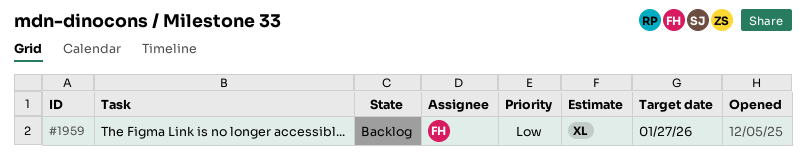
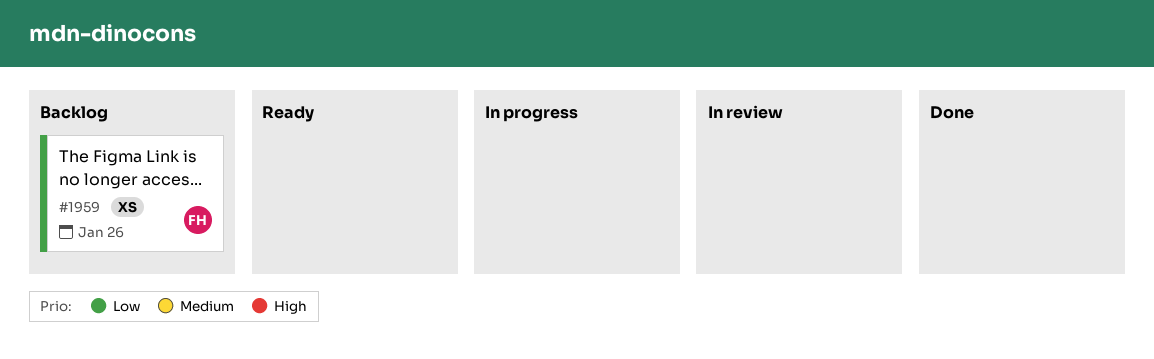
#1959, estimate: XL -> XS
#1959, due: Jan 27 -> Jan 26

